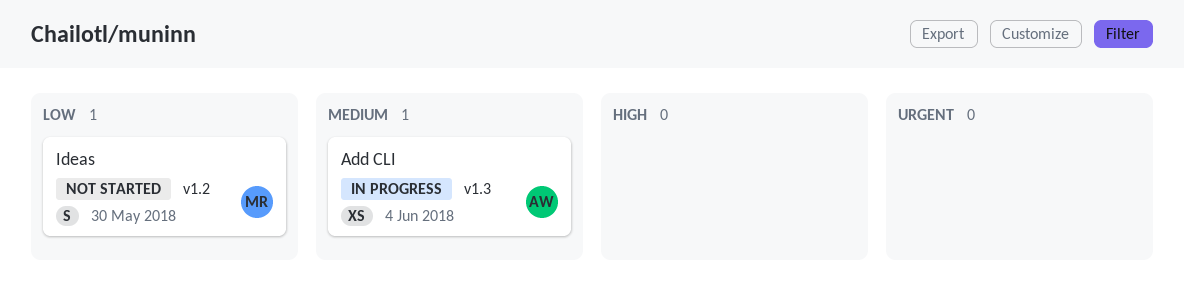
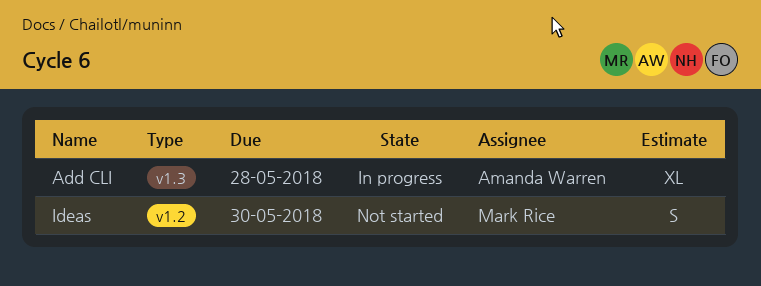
Add CLI, estimate: XS -> XL
Add CLI, due: Jun 4 -> May 28

